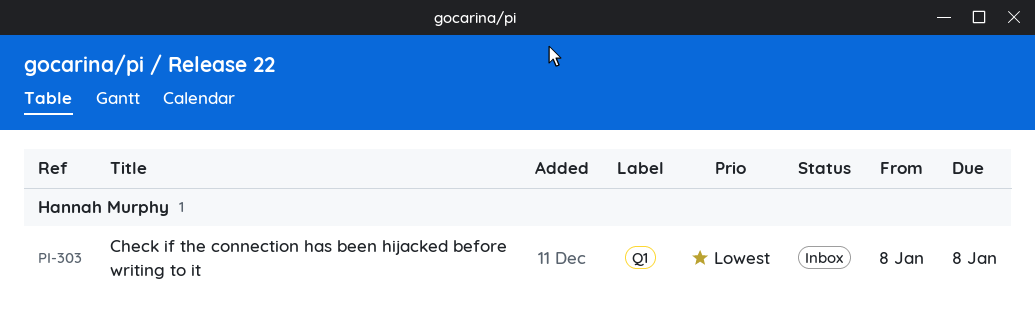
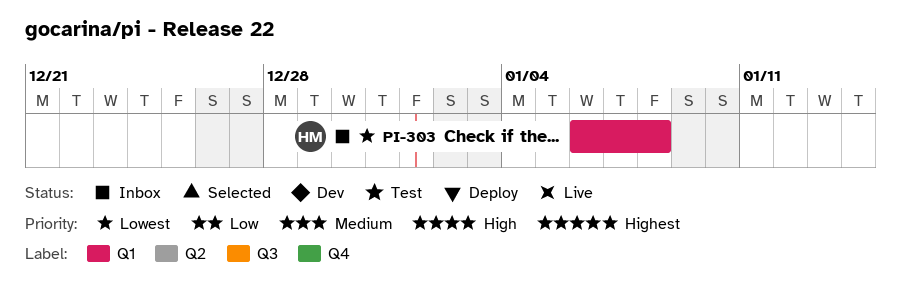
PI-303, start: Jan 8 -> Jan 6

